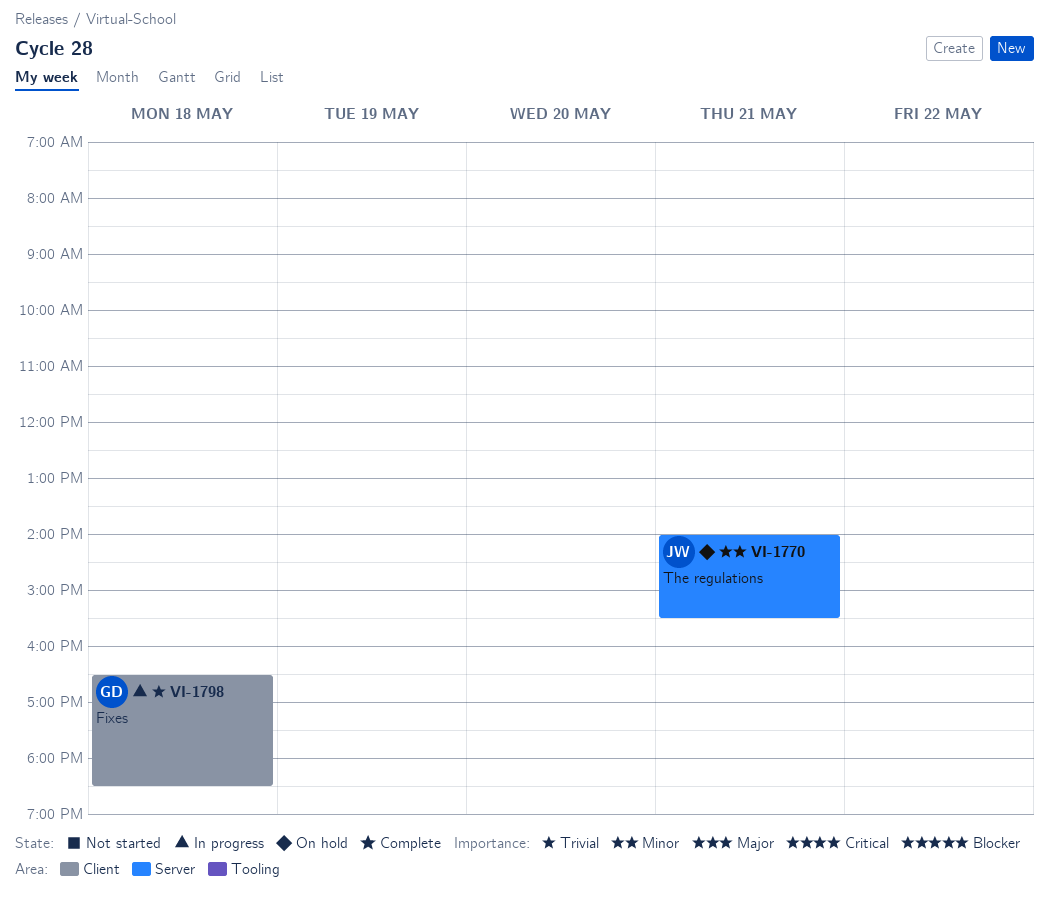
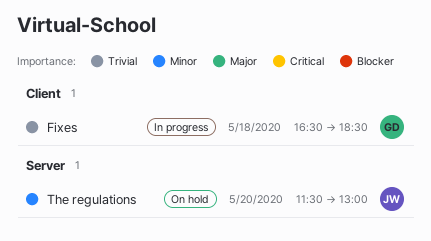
The regulations, day: May 21 -> May 20
The regulations, begins: 14:00 -> 11:30
The regulations, ends: 15:30 -> 13:00

